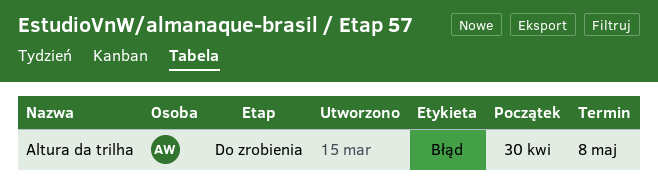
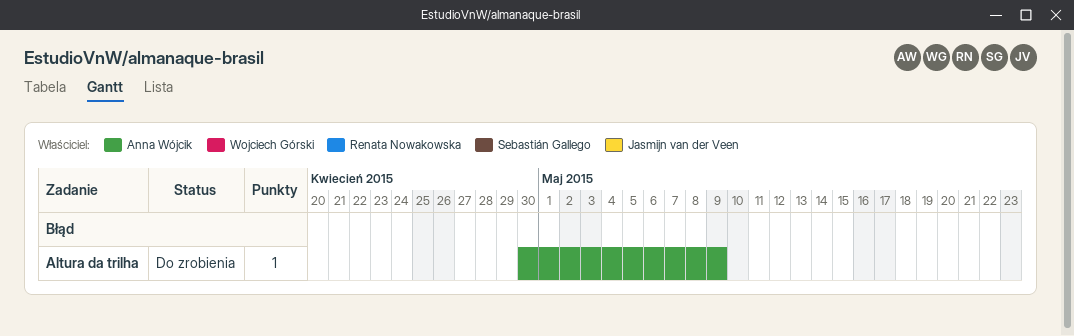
Altura da trilha, due: May 8 -> May 9

